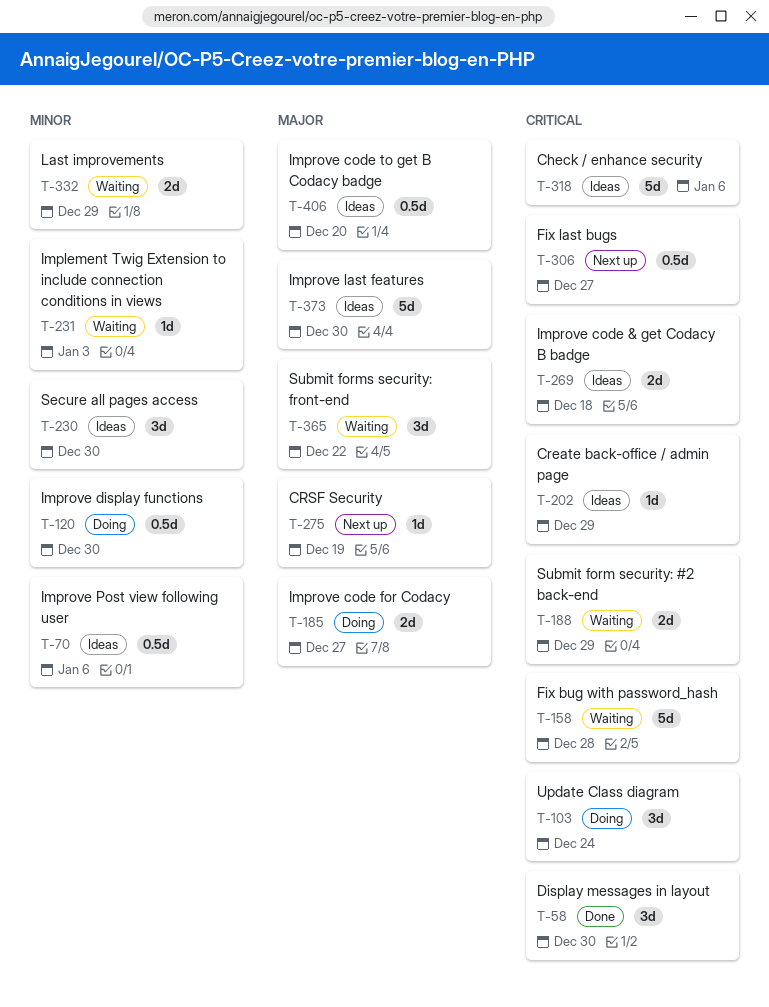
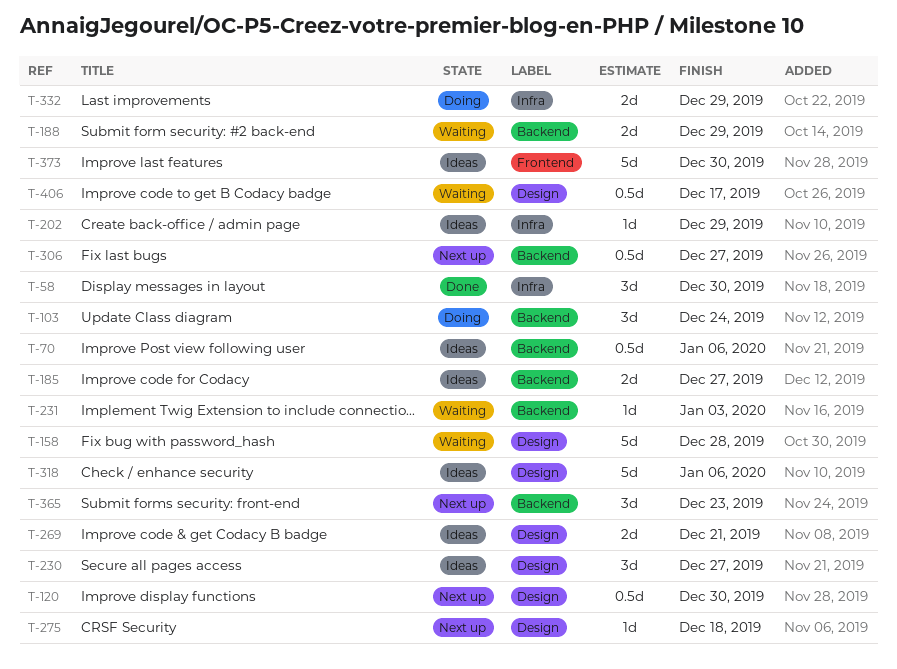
T-120, status: Doing -> Next up
T-185, status: Doing -> Ideas
T-230, due: Dec 30 -> Dec 27
T-269, due: Dec 18 -> Dec 21
T-275, due: Dec 19 -> Dec 18
T-332, status: Waiting -> Doing
T-365, status: Waiting -> Next up
T-365, due: Dec 22 -> Dec 23
T-406, status: Ideas -> Waiting
T-406, due: Dec 20 -> Dec 17

